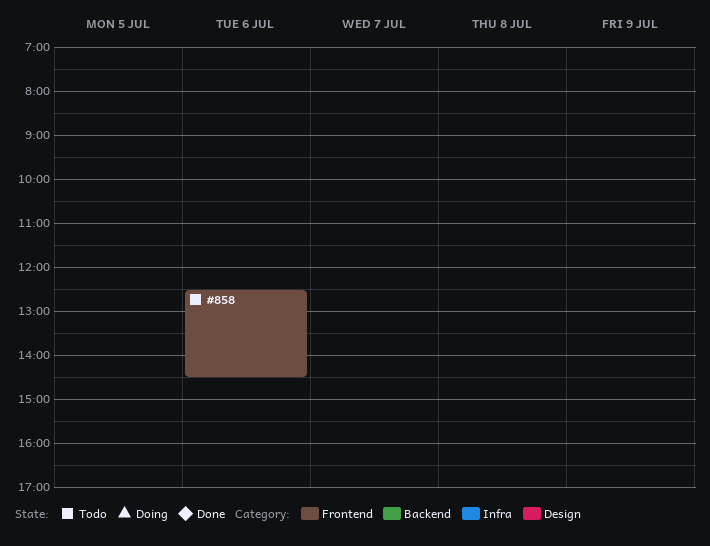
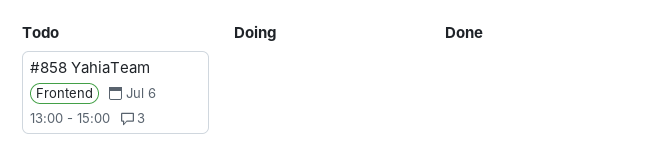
#858, begins: 12:30 -> 13:00
#858, ends: 14:30 -> 15:00

